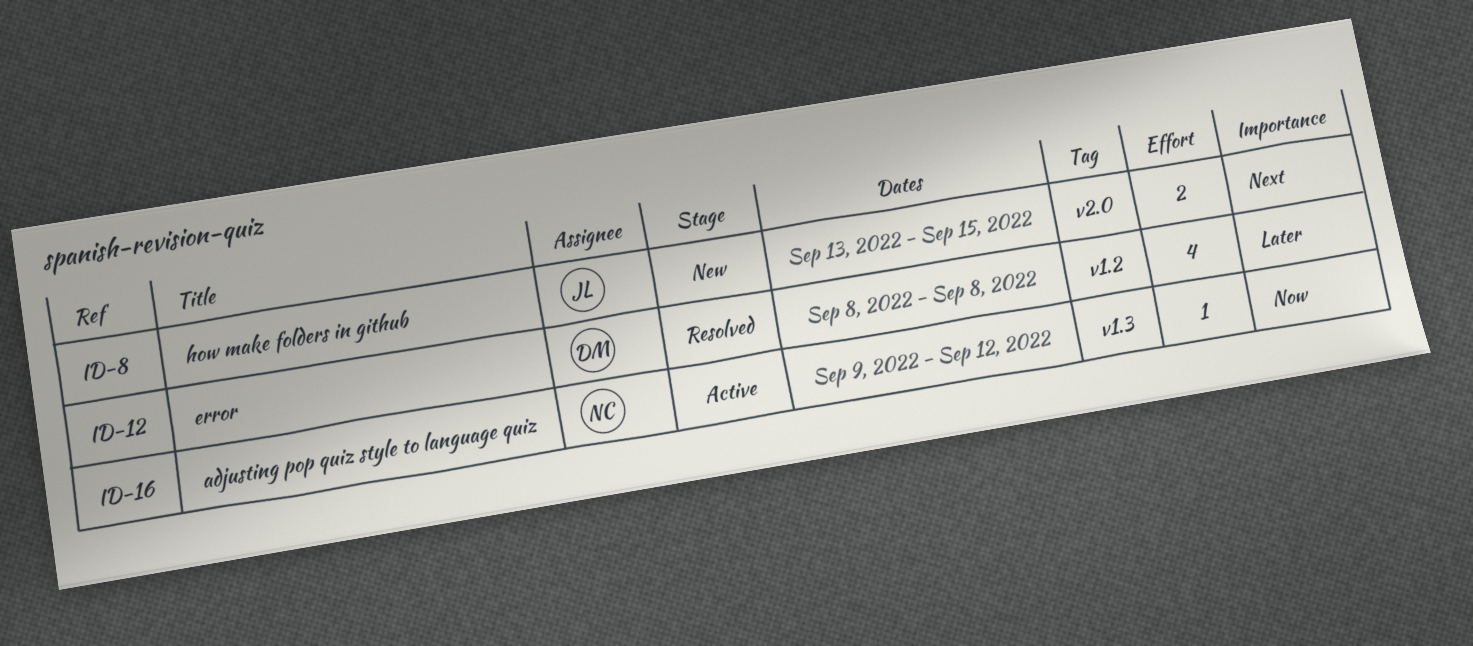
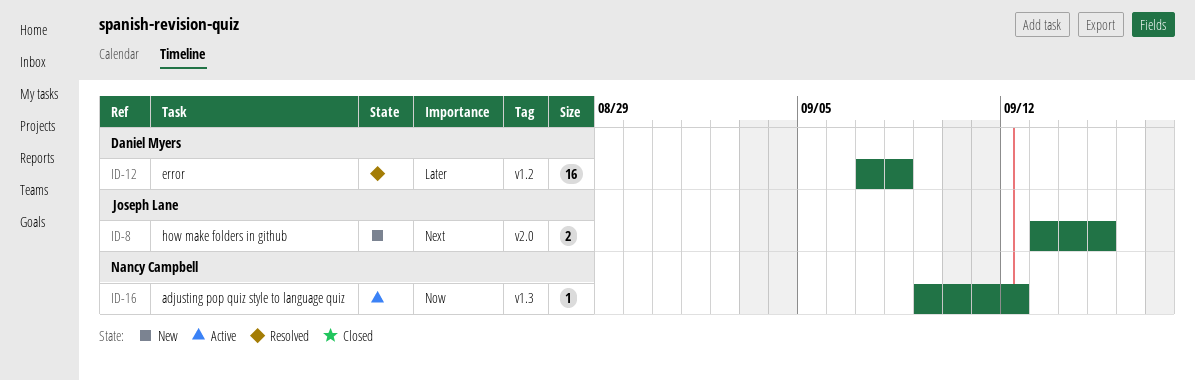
ID-12, estimate: 4 -> 16
ID-12, start: Sep 8 -> Sep 7

